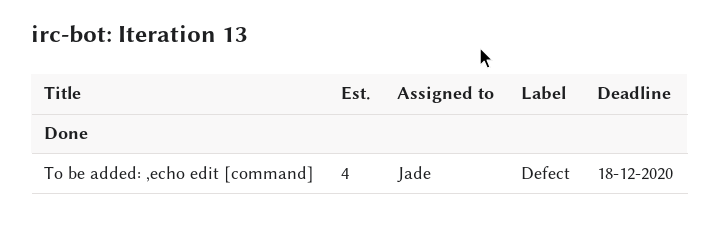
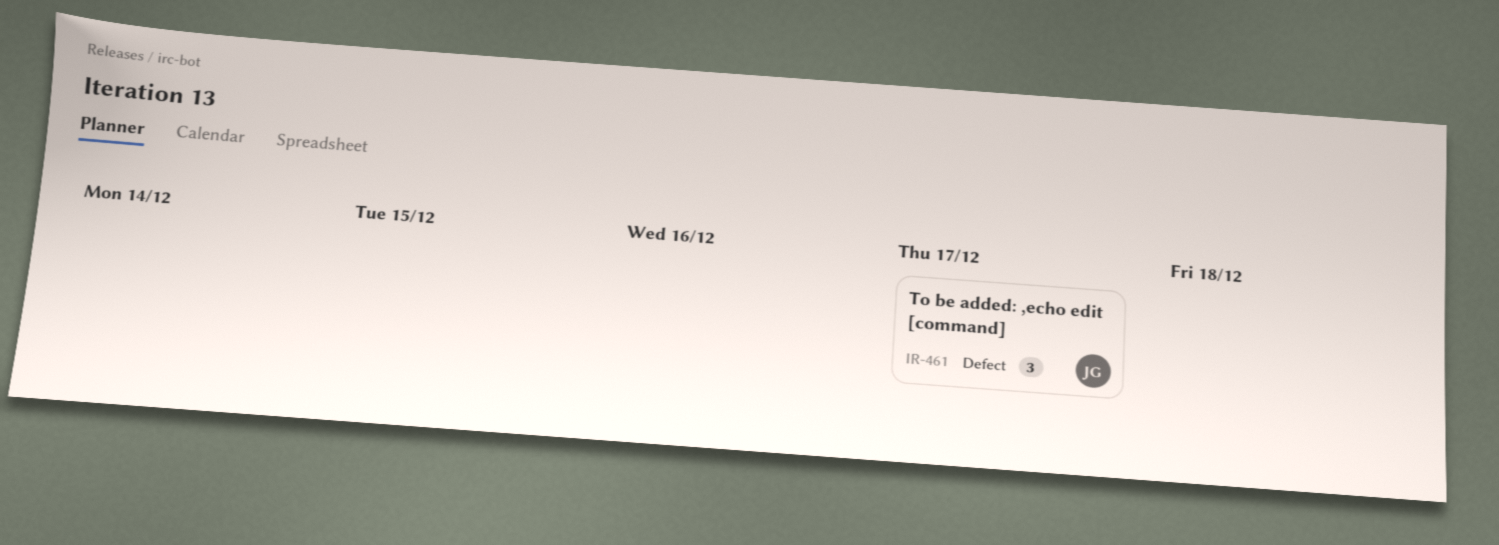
To be added: ,echo edit [command], estimate: 4 -> 3
To be added: ,echo edit [command], due: Dec 18 -> Dec 17

